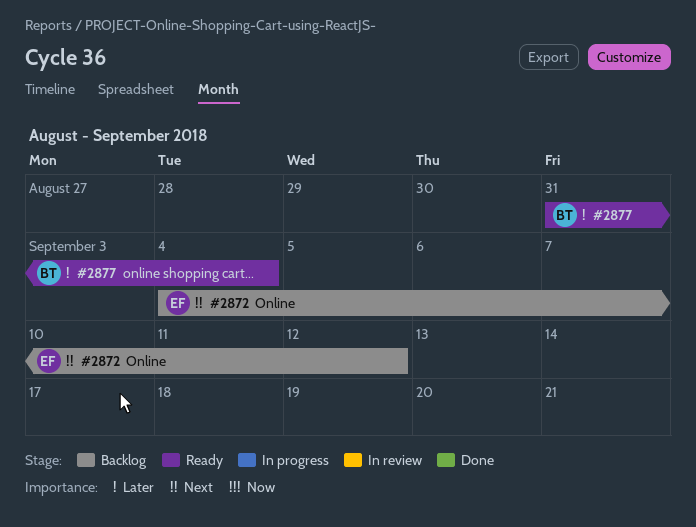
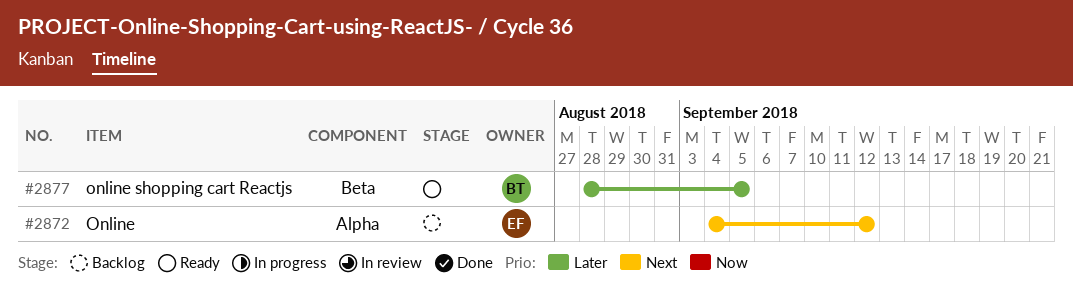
#2877, start: Aug 31 -> Aug 28
#2877, due: Sep 4 -> Sep 5

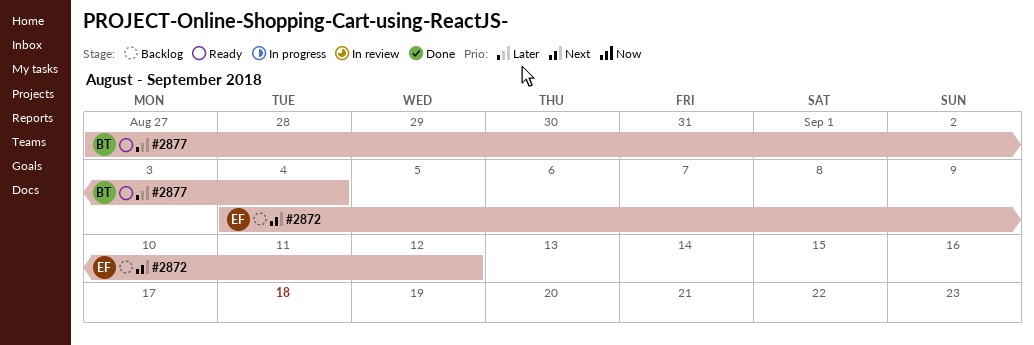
#2877, start: Aug 28 -> Aug 27
#2877, due: Sep 5 -> Sep 4

